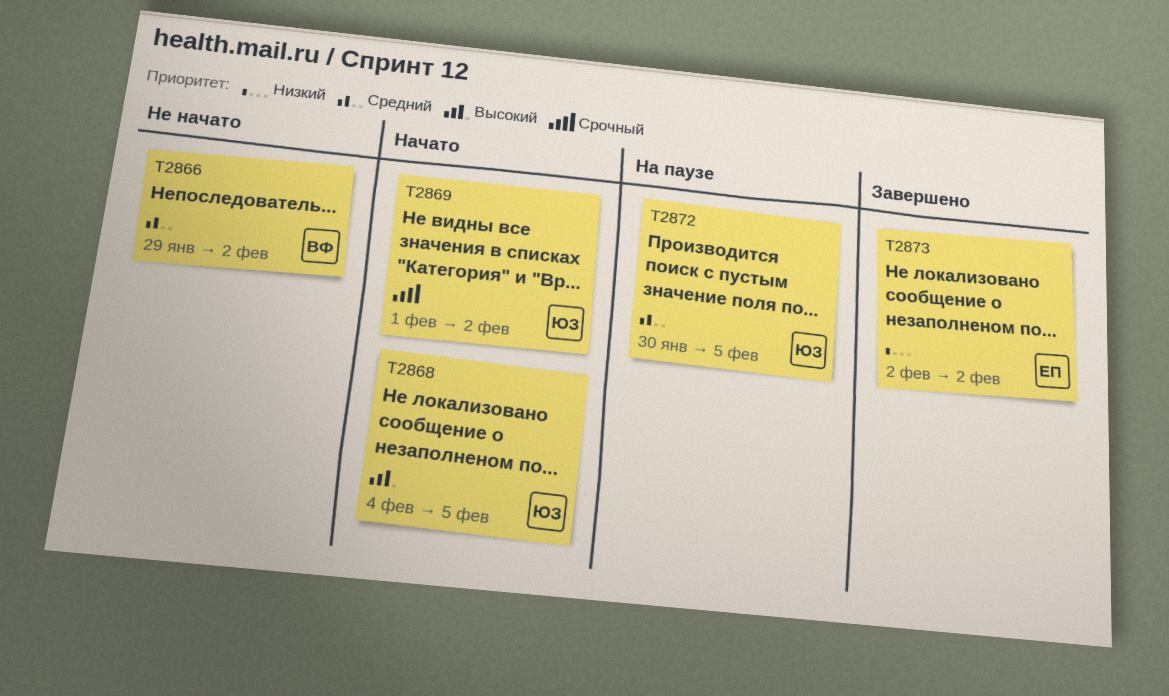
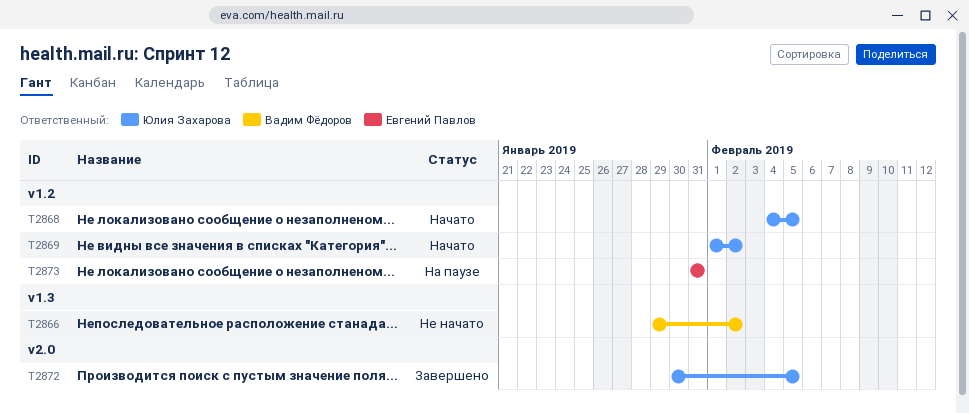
T2872, status: На паузе -> Завершено
T2873, status: Завершено -> На паузе
T2873, start: Feb 2 -> Jan 31
T2873, due: Feb 2 -> Jan 31

